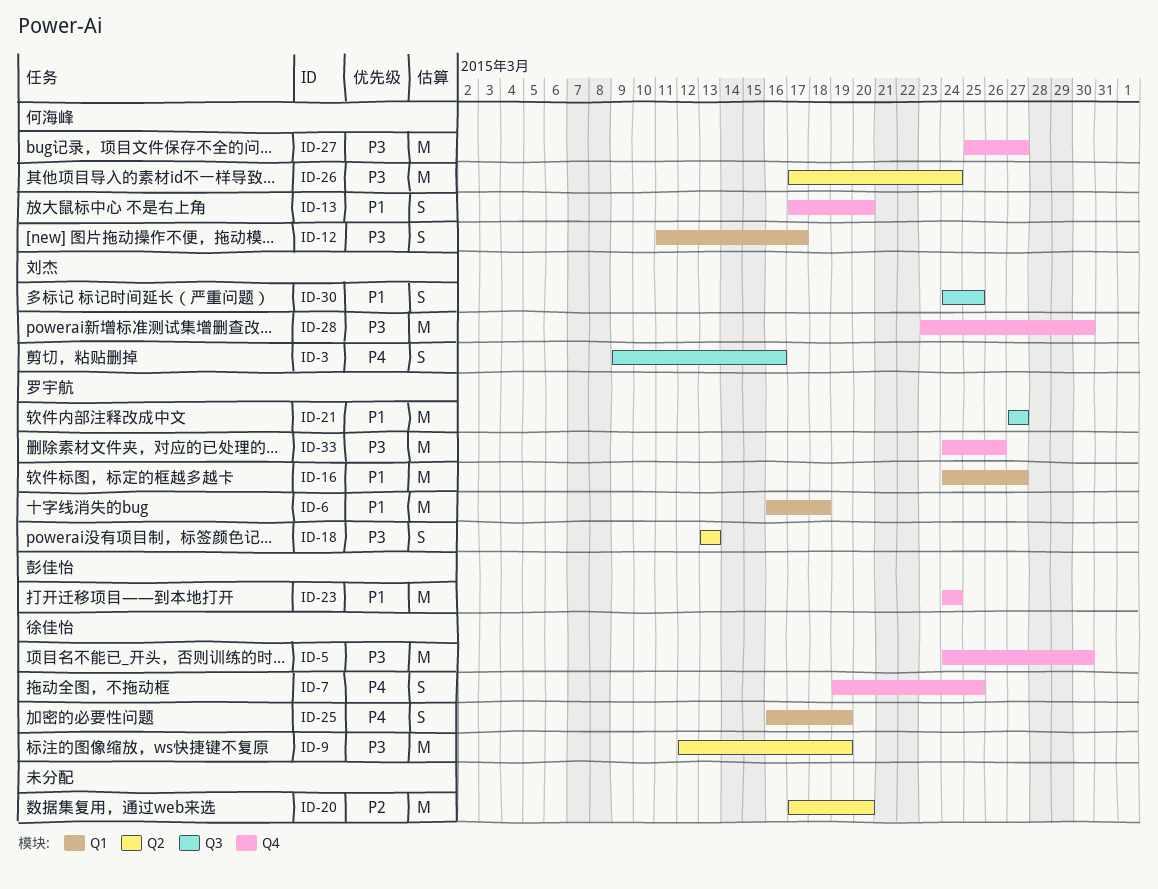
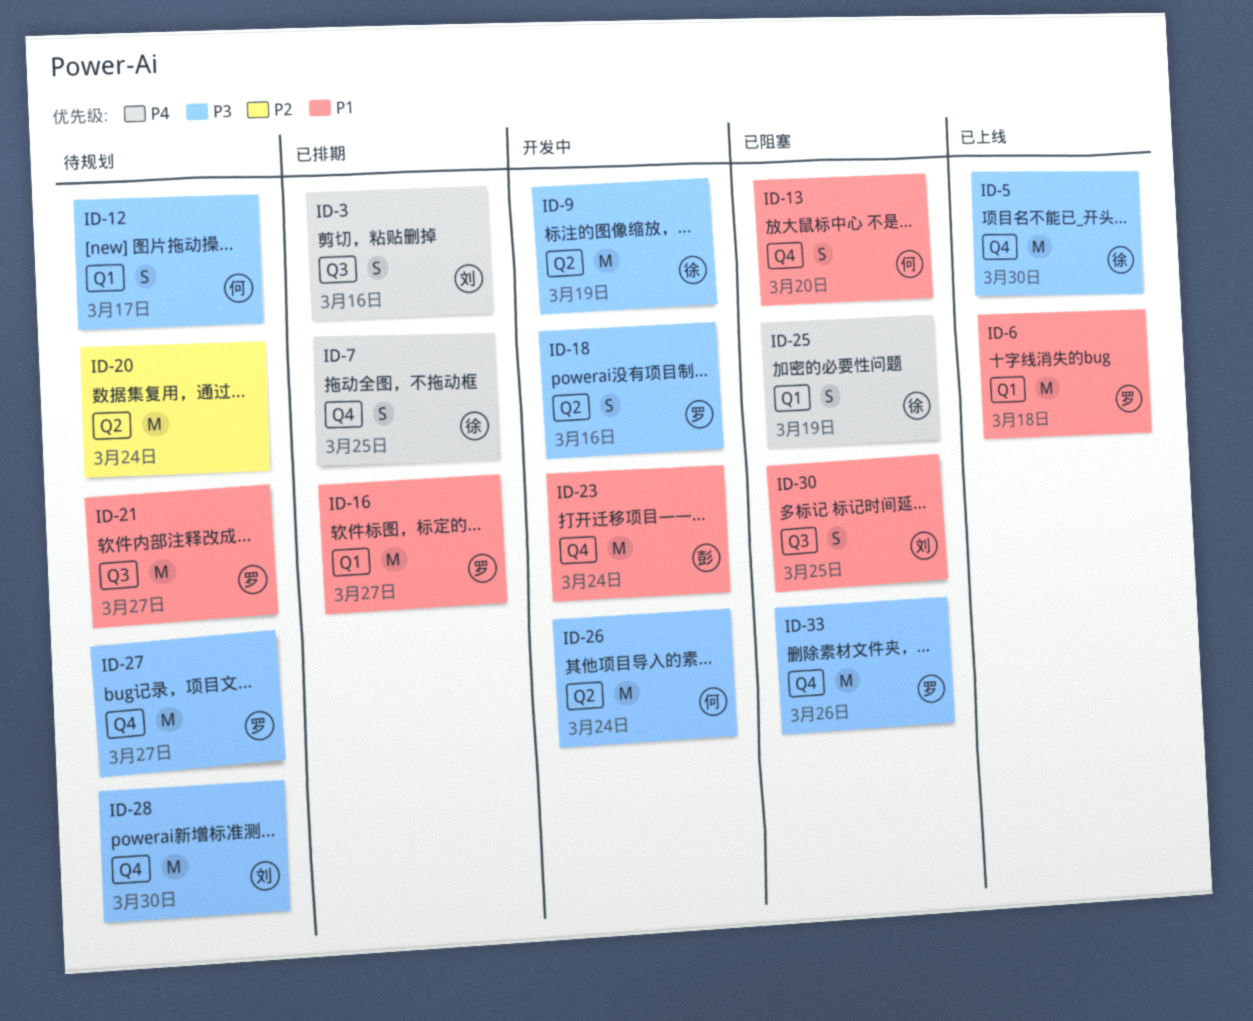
ID-18, due: Mar 13 -> Mar 16
ID-20, due: Mar 20 -> Mar 24
ID-27, owner: 何海峰 -> 罗宇航

